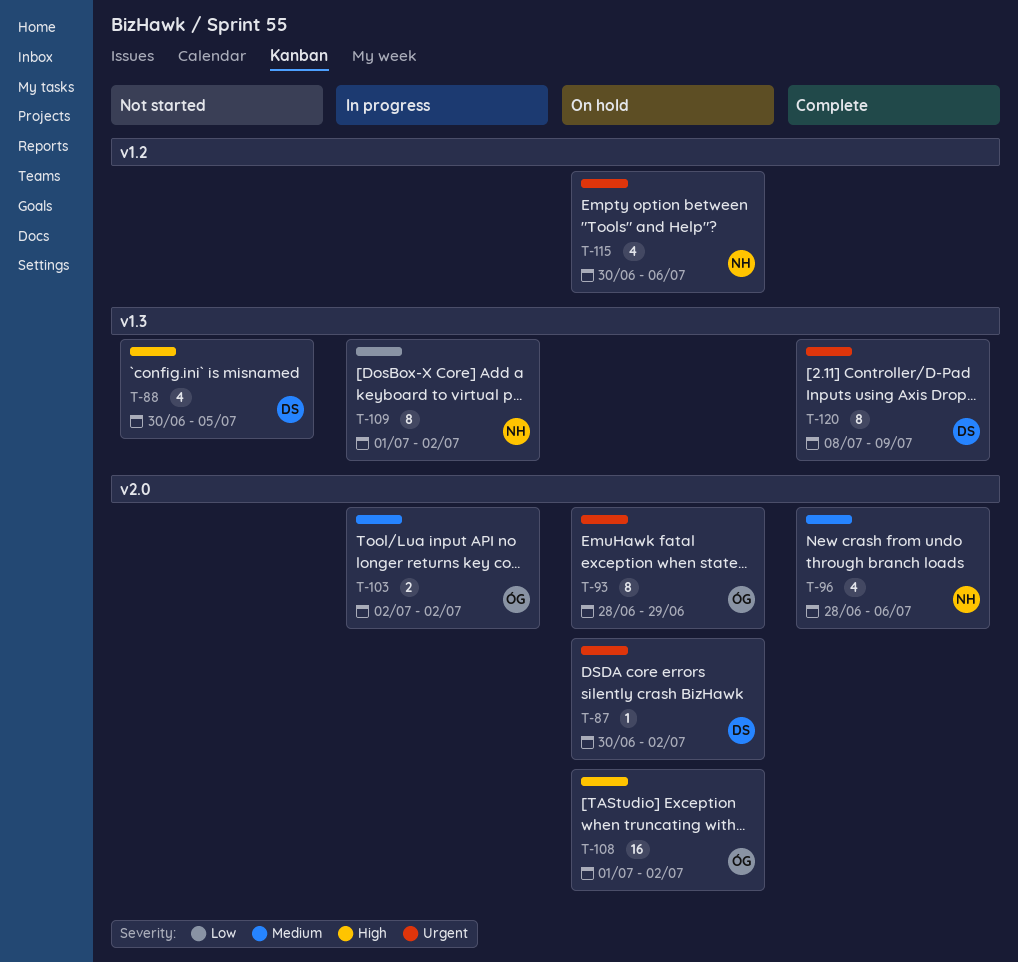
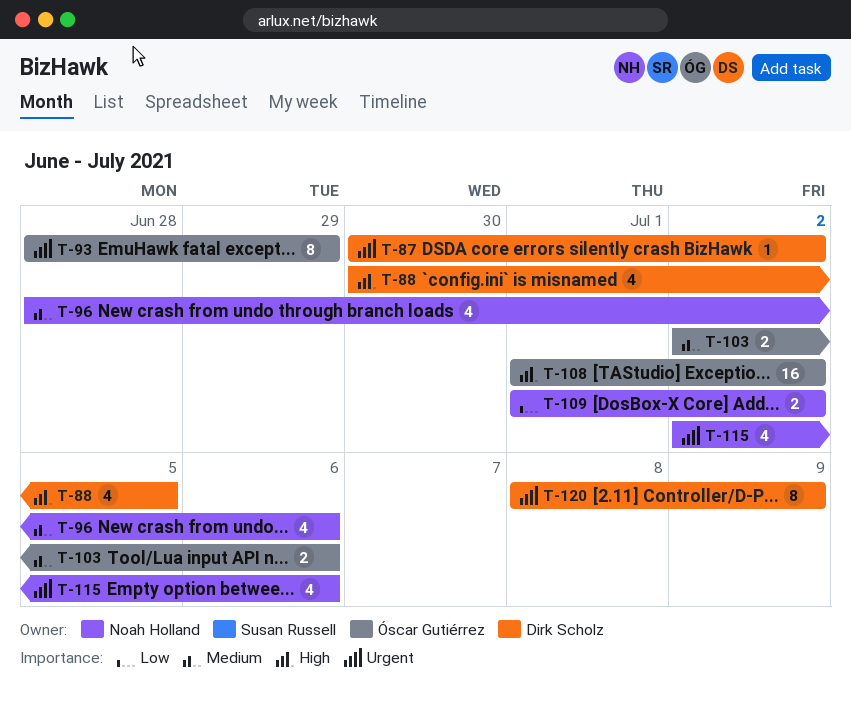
T-103, due: Jul 2 -> Jul 6
T-109, estimate: 8 -> 2
T-115, start: Jun 30 -> Jul 2

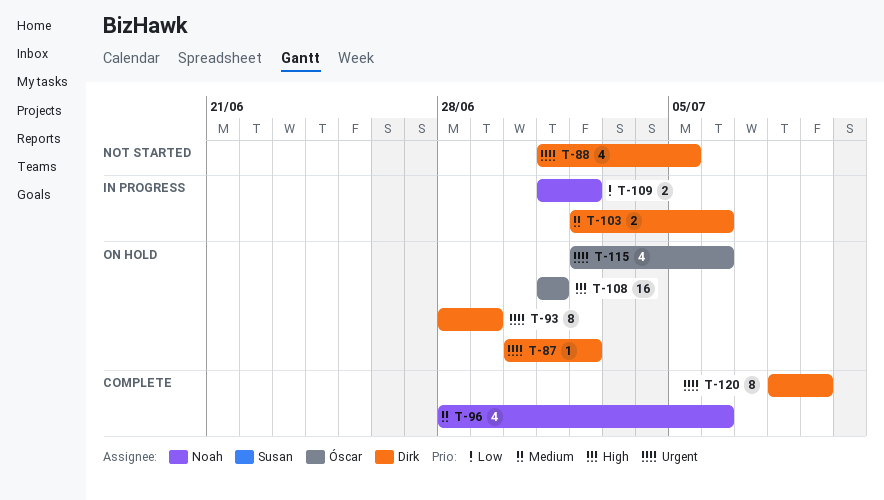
T-88, priority: High -> Urgent
T-88, start: Jun 30 -> Jul 1
T-93, owner: Óscar Gutiérrez -> Dirk Scholz
T-103, owner: Óscar Gutiérrez -> Dirk Scholz
T-108, due: Jul 2 -> Jul 1
T-115, owner: Noah Holland -> Óscar Gutiérrez

